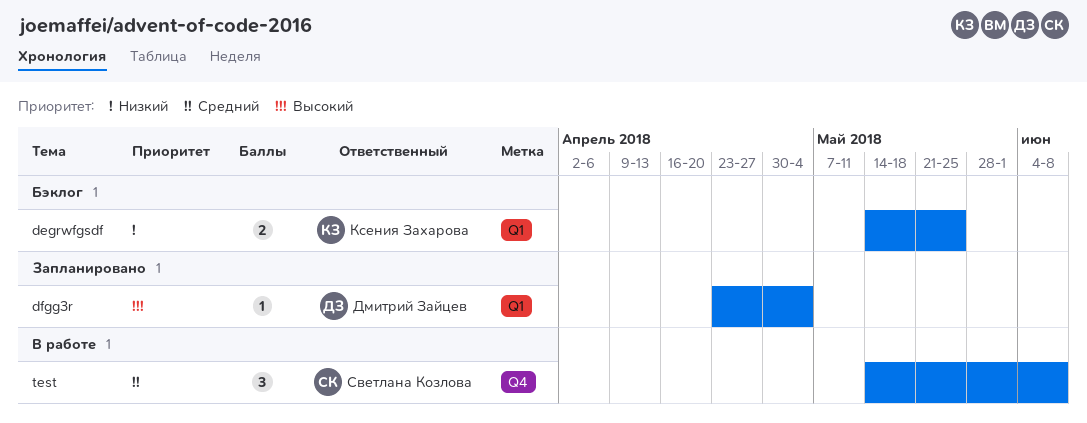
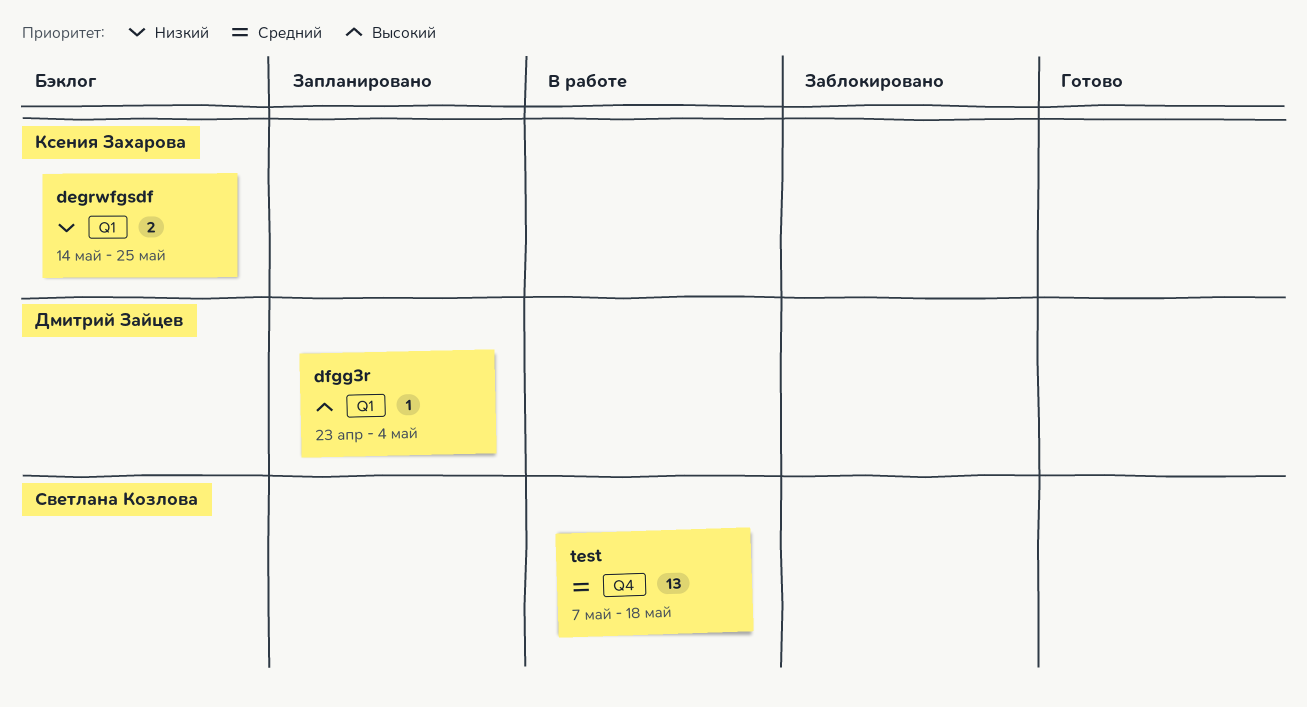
test, estimate: 3 -> 13
test, start: May 14 -> May 7
test, due: Jun 8 -> May 18

